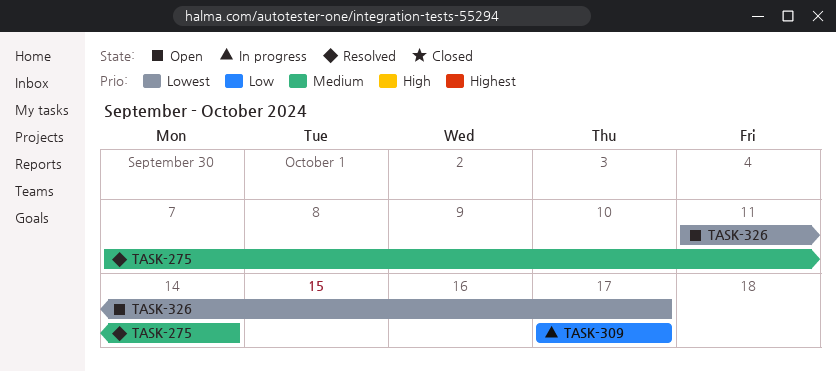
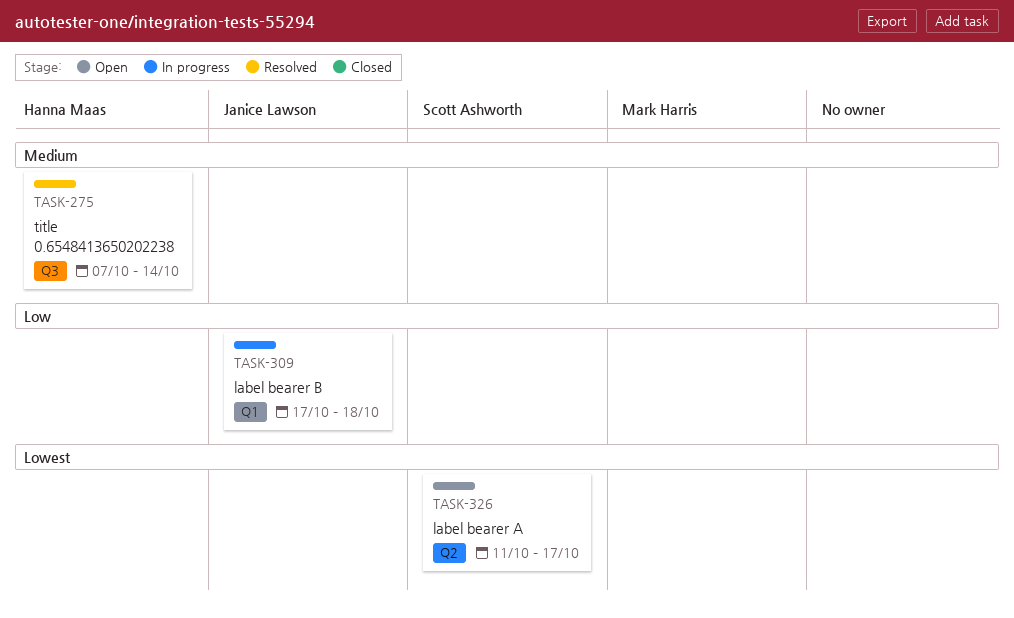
TASK-309, due: Oct 17 -> Oct 18

